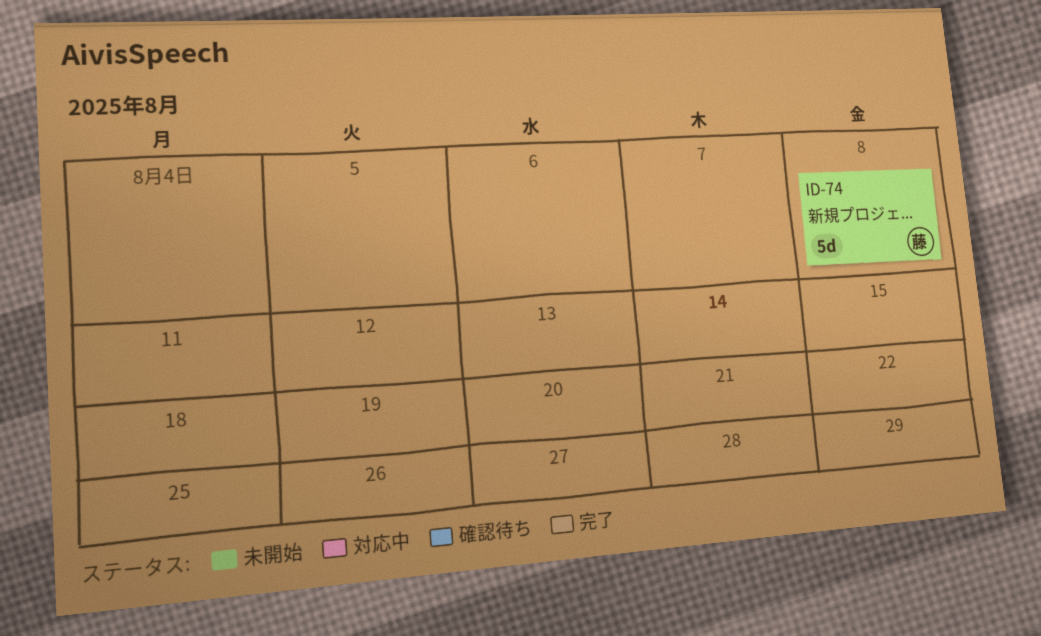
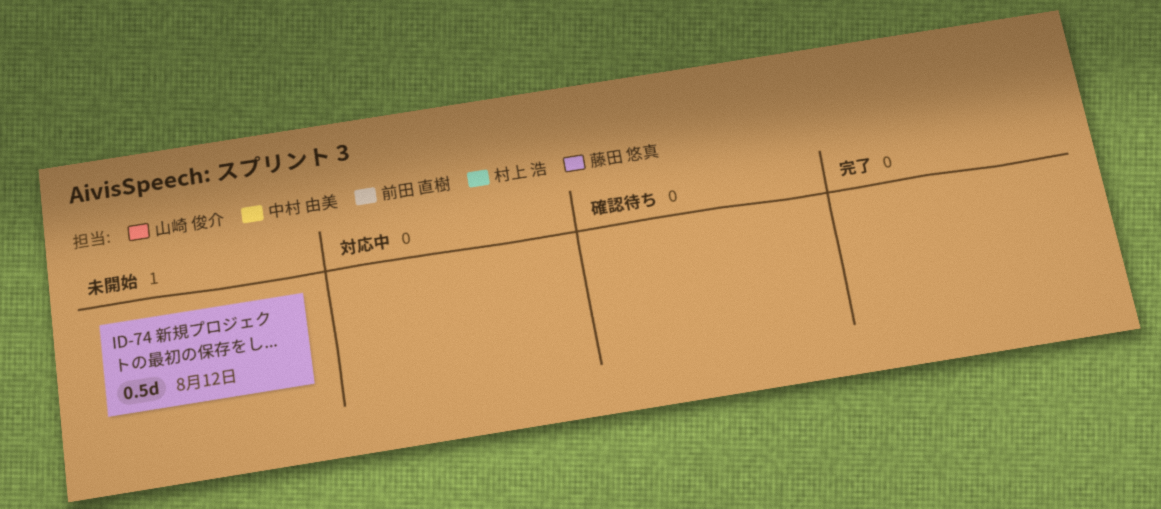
ID-74, estimate: 5d -> 0.5d
ID-74, due: Aug 8 -> Aug 12

